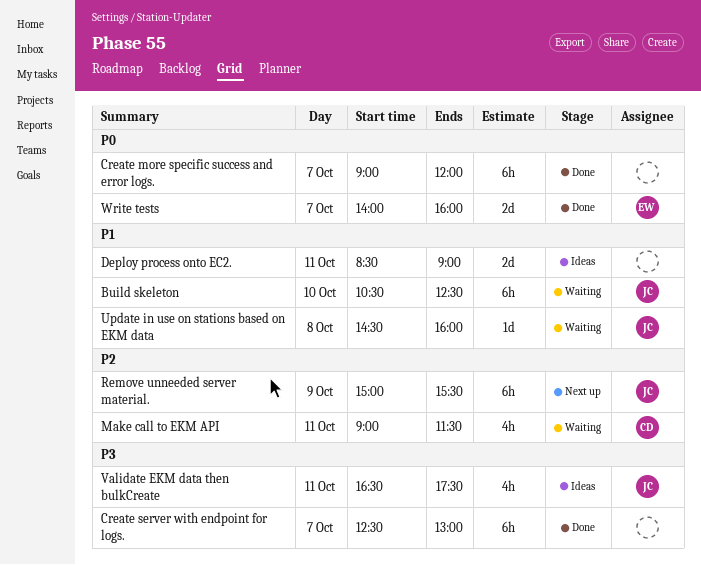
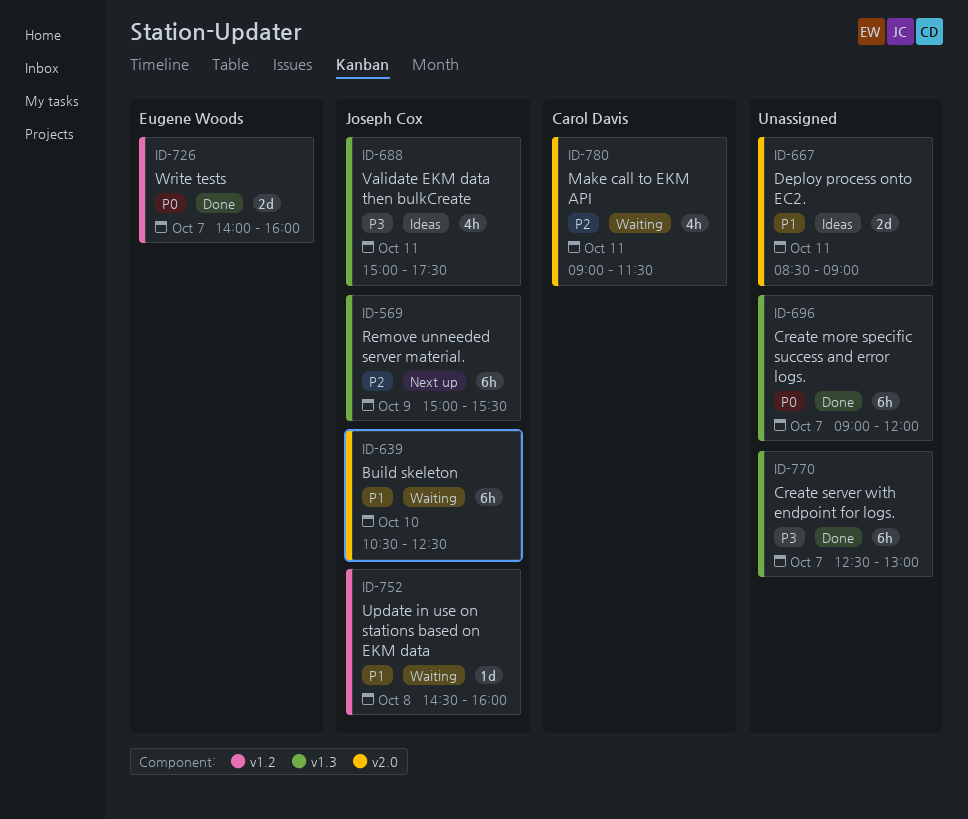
Validate EKM data then bulkCreate, begins: 16:30 -> 15:00

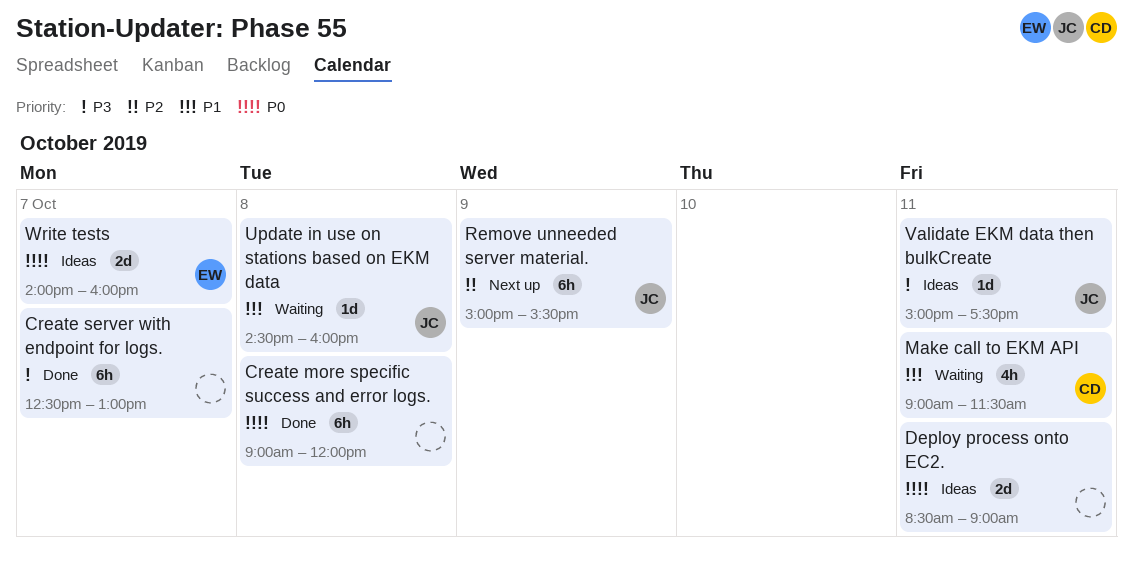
Build skeleton: present -> none
Create more specific success and error logs., day: Oct 7 -> Oct 8
Deploy process onto EC2., priority: P1 -> P0
Make call to EKM API, priority: P2 -> P1
Validate EKM data then bulkCreate, estimate: 4h -> 1d
Write tests, status: Done -> Ideas

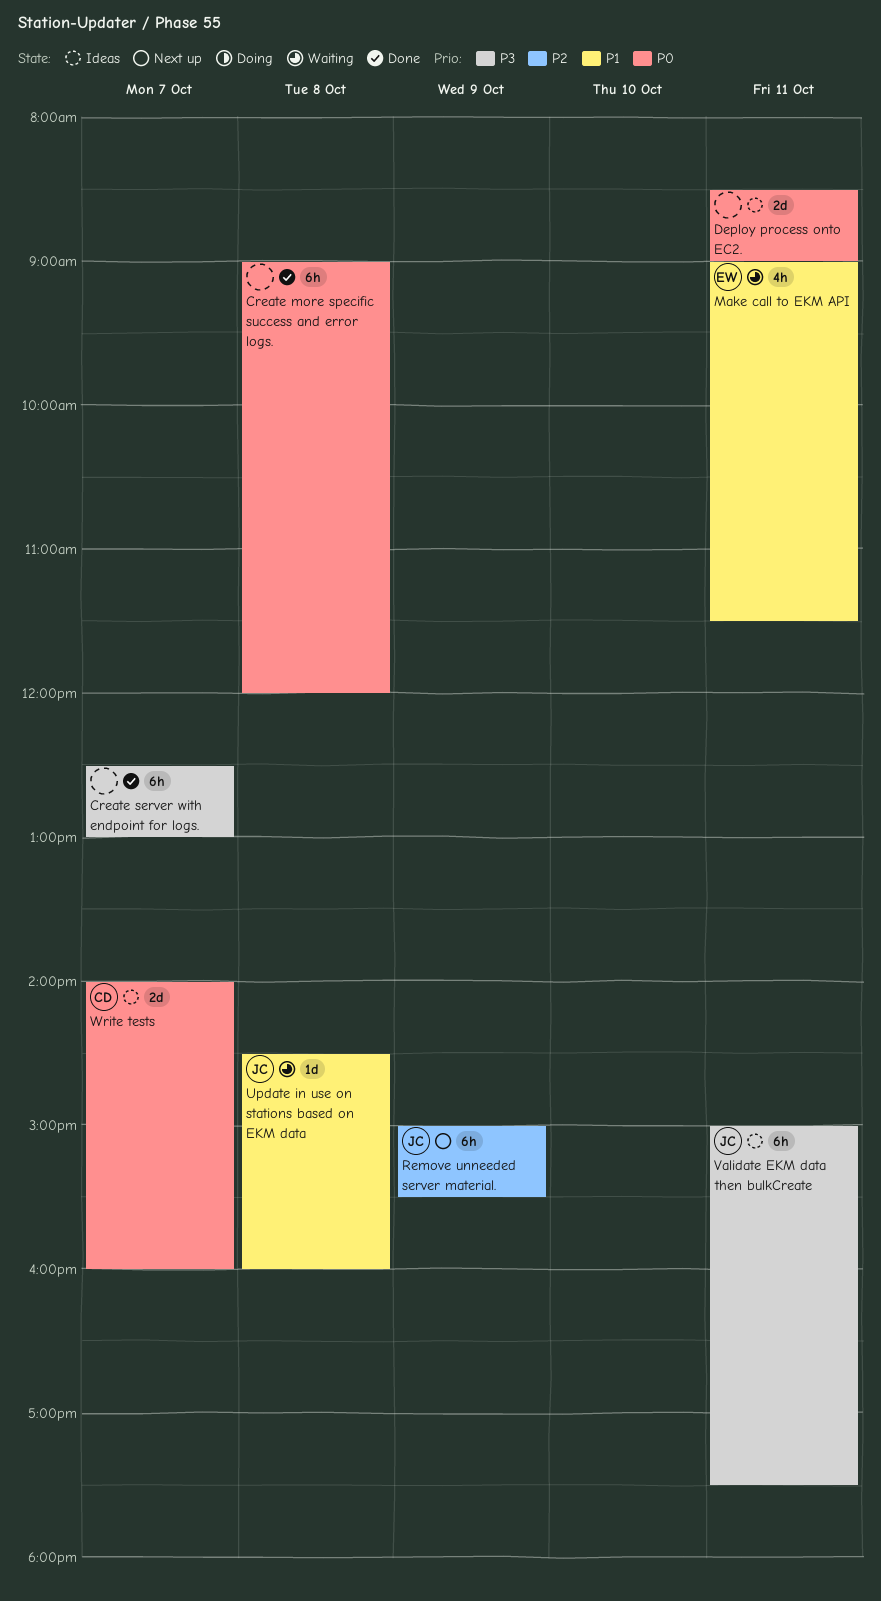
Make call to EKM API, owner: CD -> EW
Validate EKM data then bulkCreate, estimate: 1d -> 6h
Write tests, owner: EW -> CD

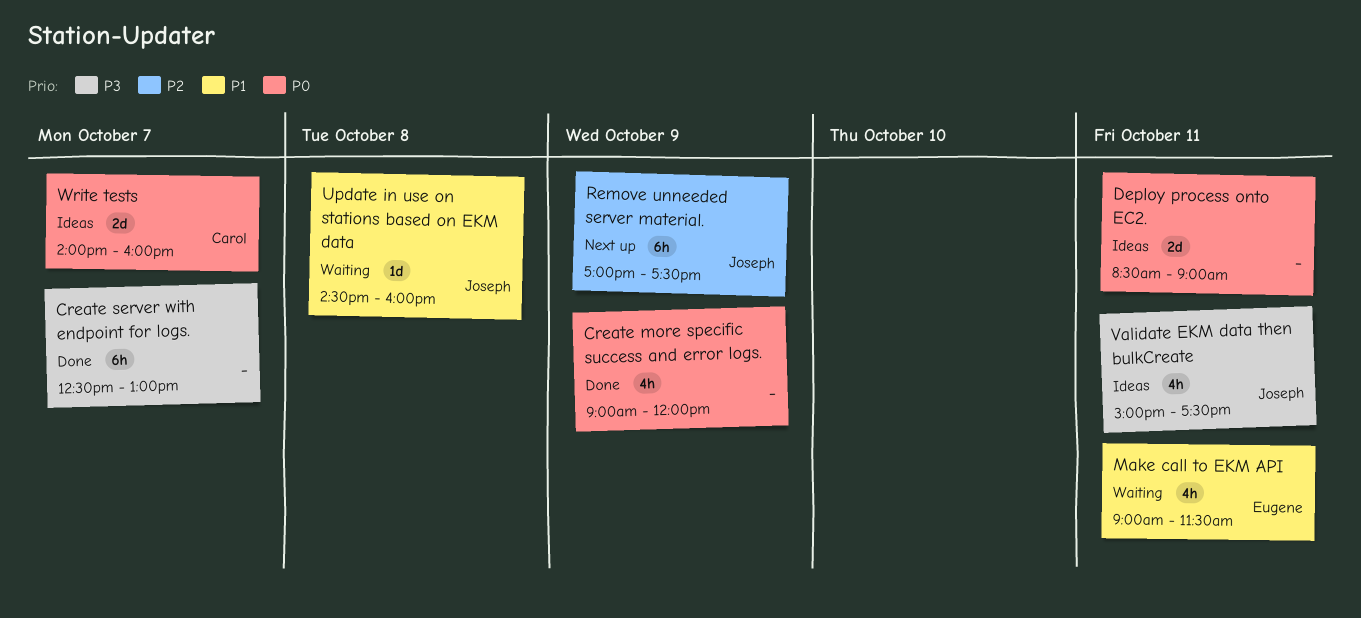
Create more specific success and error logs., estimate: 6h -> 4h
Create more specific success and error logs., day: Oct 8 -> Oct 9
Remove unneeded server material., begins: 15:00 -> 17:00
Remove unneeded server material., ends: 15:30 -> 17:30
Validate EKM data then bulkCreate, estimate: 6h -> 4h

